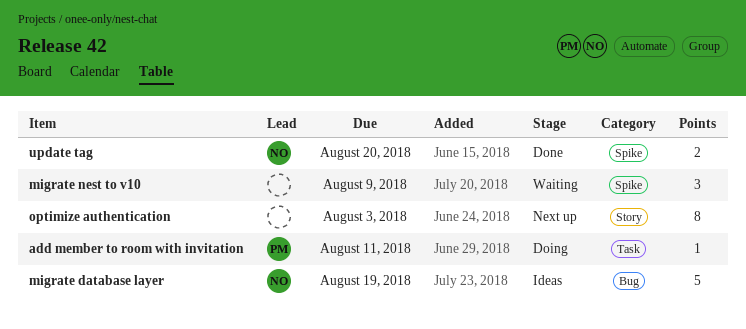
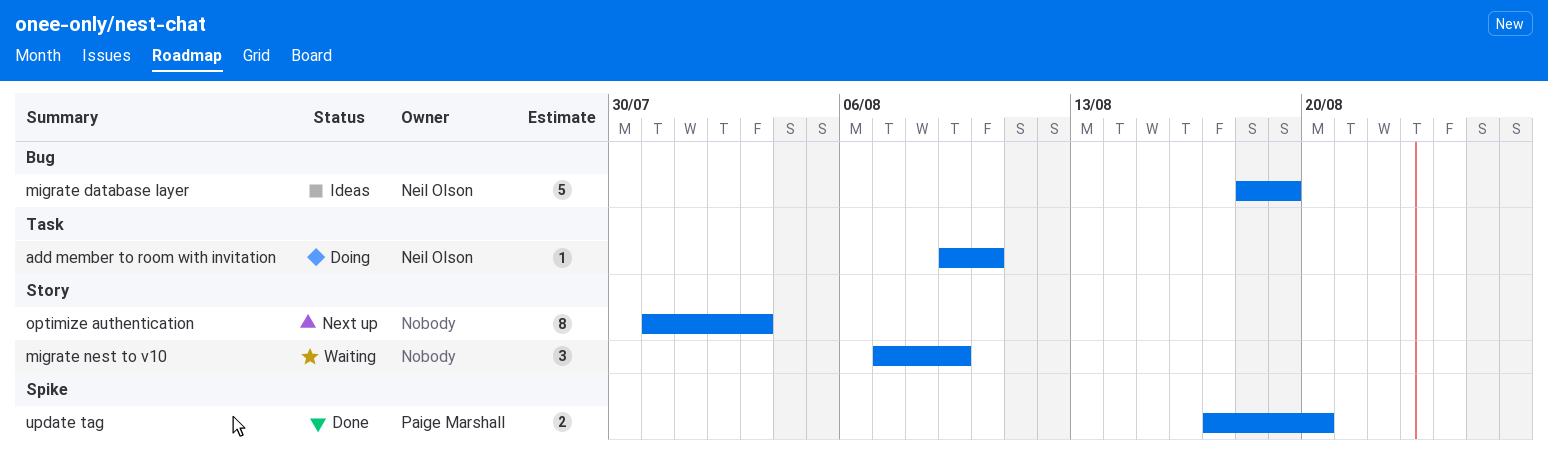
add member to room with invitation, owner: Paige Marshall -> Neil Olson
add member to room with invitation, due: Aug 11 -> Aug 10
migrate nest to v10, label: Spike -> Story
update tag, owner: Neil Olson -> Paige Marshall

